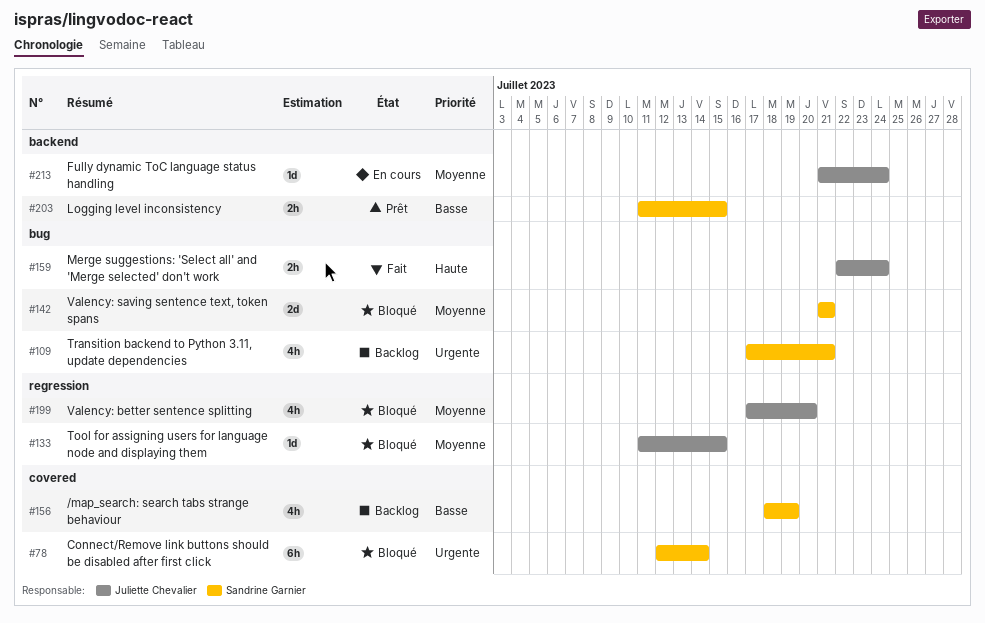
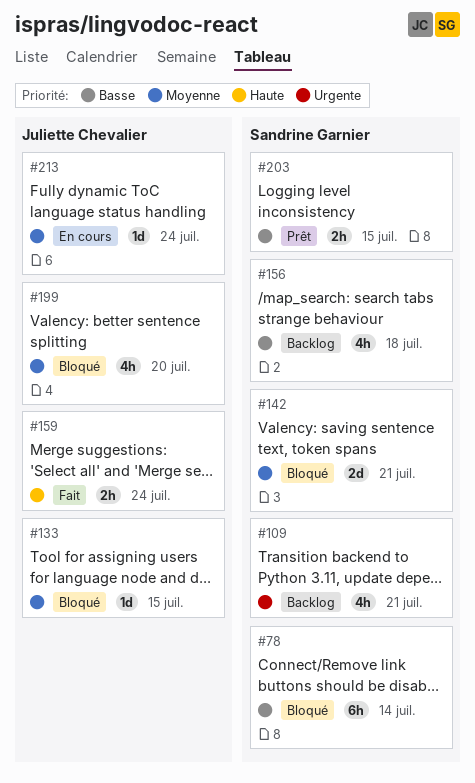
#78, priority: Urgente -> Basse
#156, due: Jul 19 -> Jul 18

